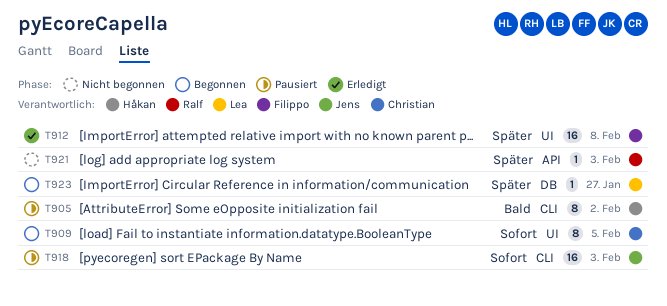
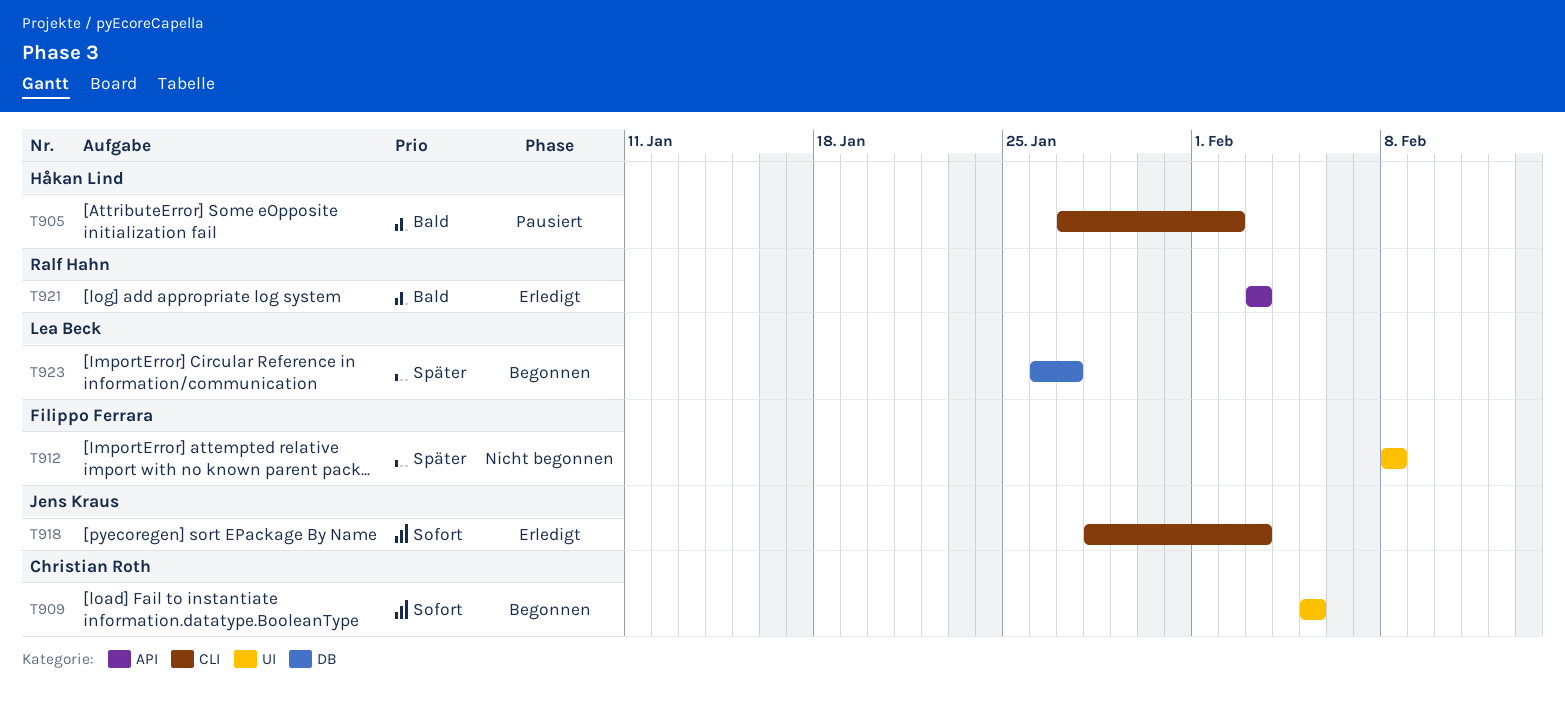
T912, status: Erledigt -> Nicht begonnen
T918, status: Pausiert -> Erledigt
T921, status: Nicht begonnen -> Erledigt
T921, priority: Später -> Bald

